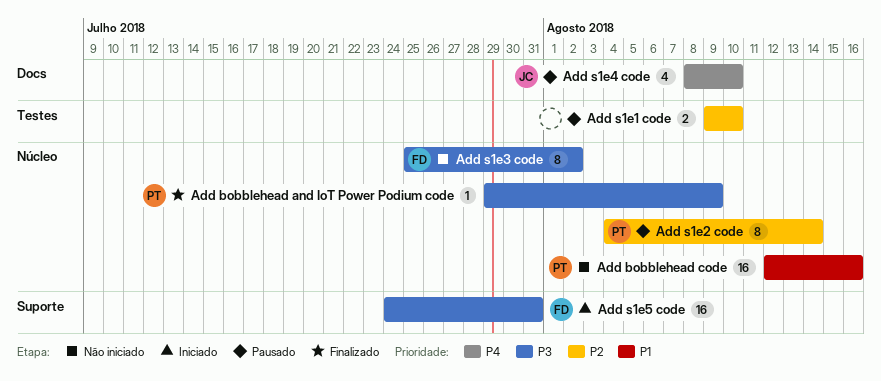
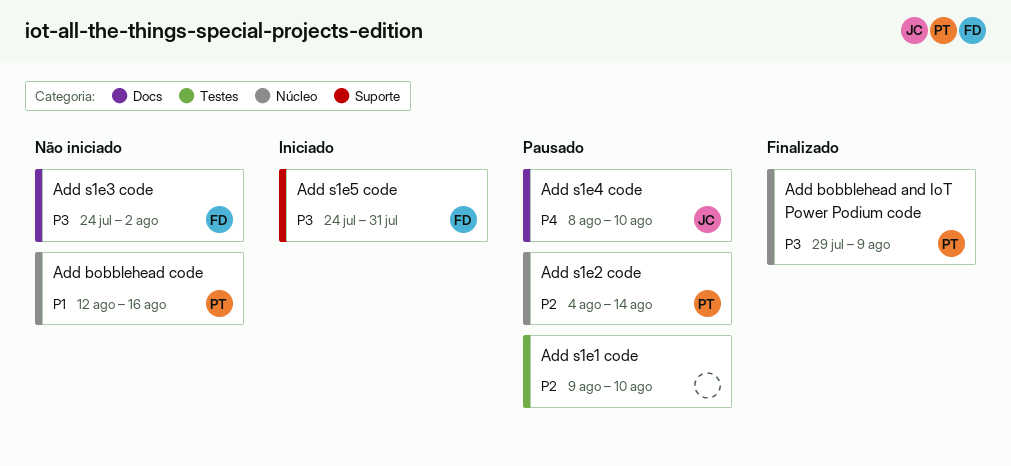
Add s1e3 code, label: Núcleo -> Docs
Add s1e3 code, start: Jul 25 -> Jul 24

